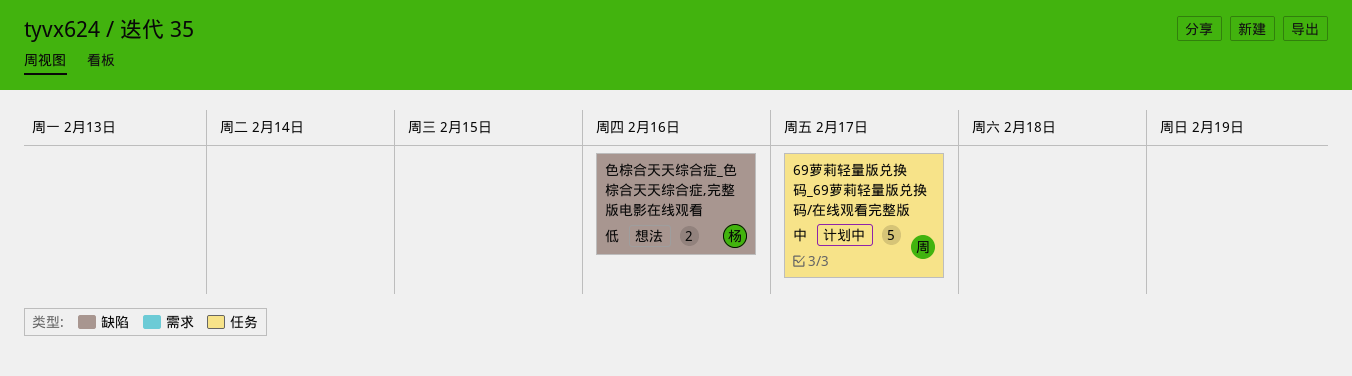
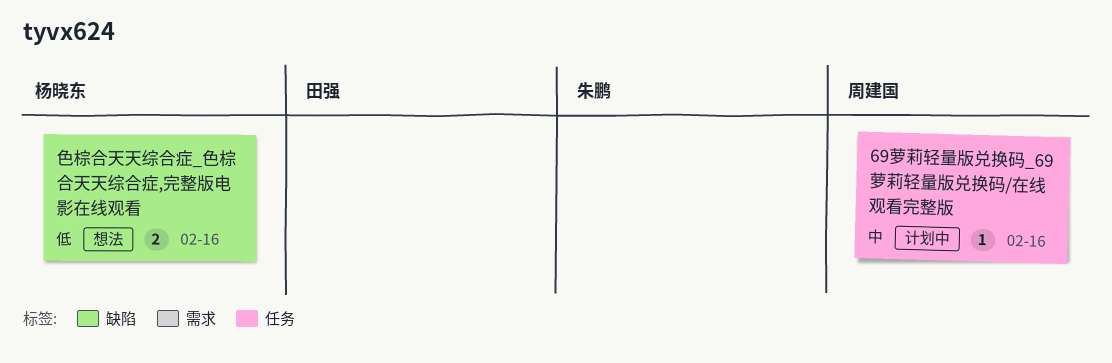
69萝莉轻量版兑换码_69萝莉轻量版兑换码/在线观看完整版, estimate: 5 -> 1
69萝莉轻量版兑换码_69萝莉轻量版兑换码/在线观看完整版, due: Feb 17 -> Feb 16

